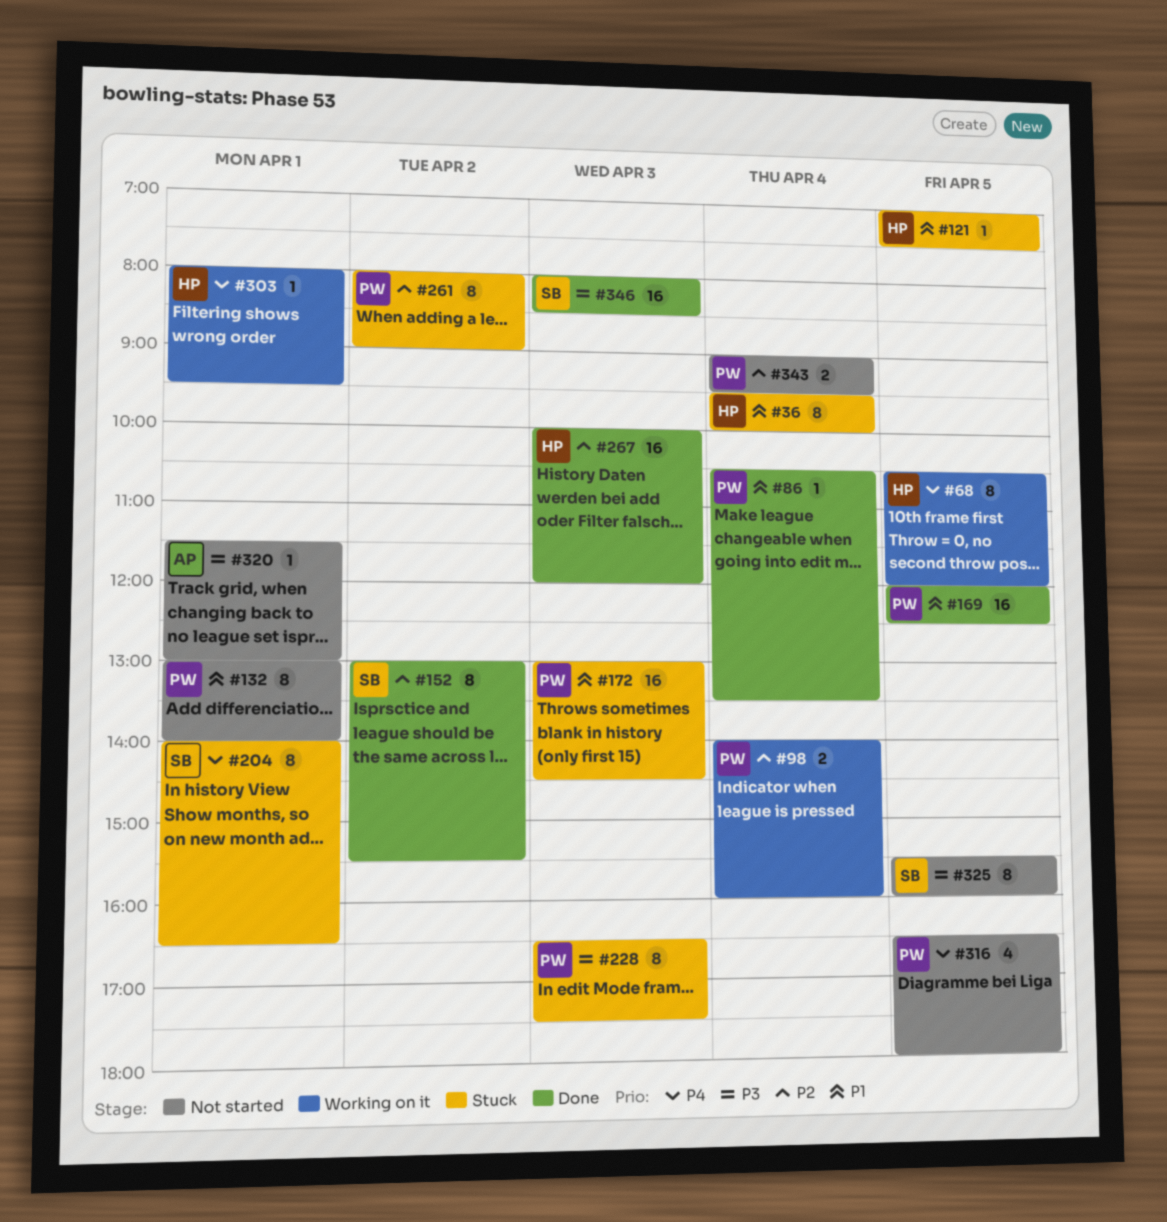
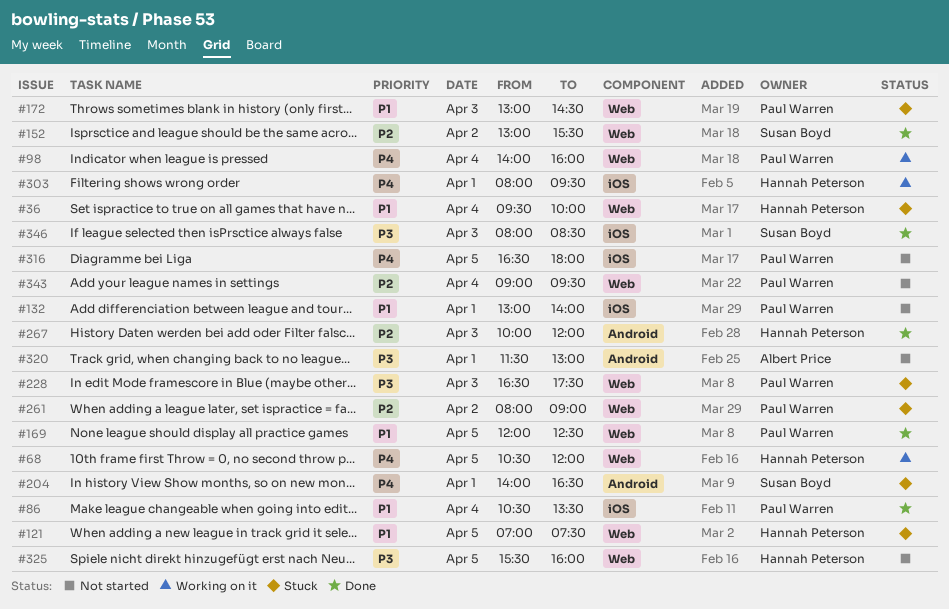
#98, priority: P2 -> P4
#325, owner: Susan Boyd -> Hannah Peterson

